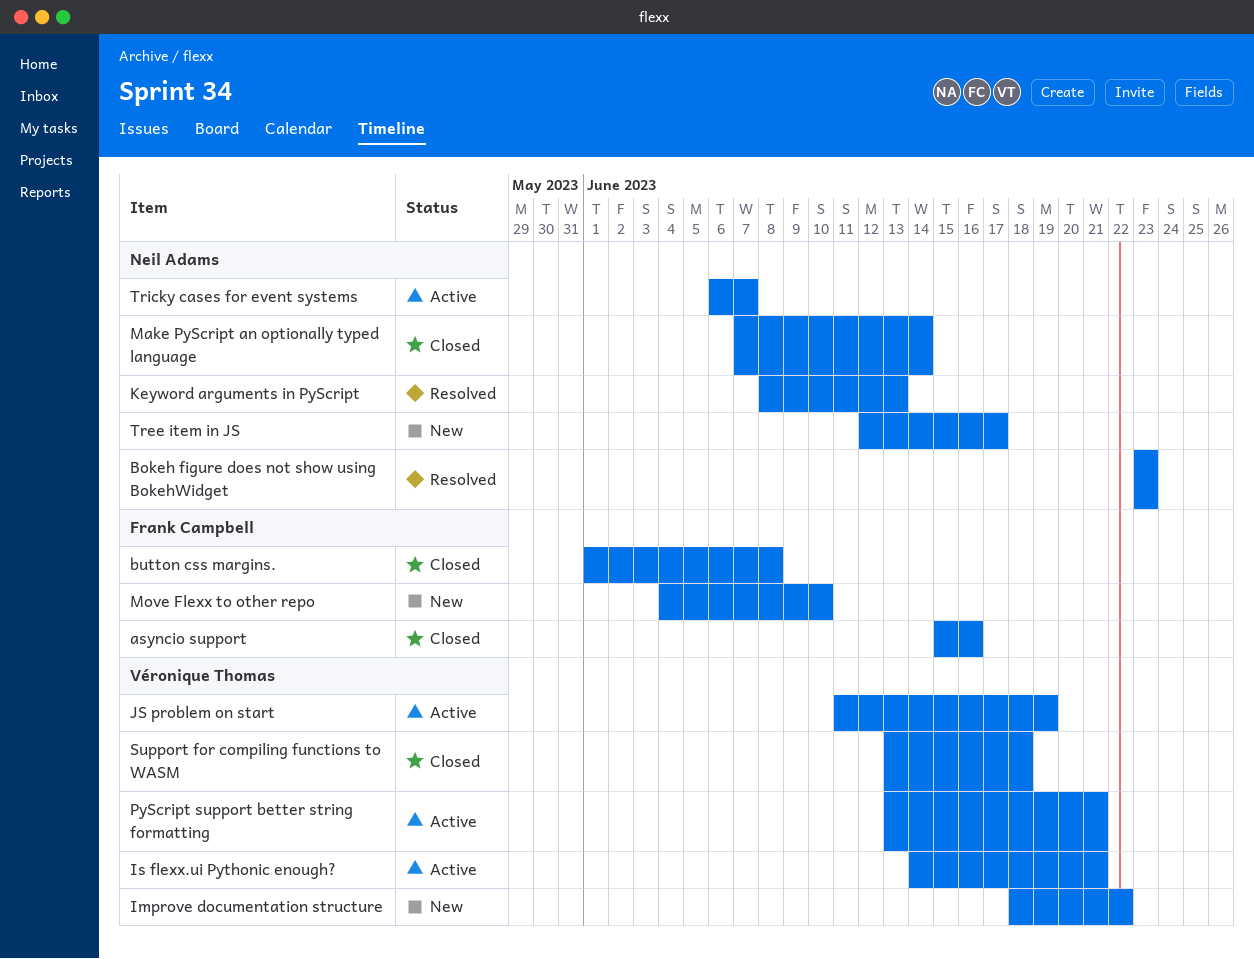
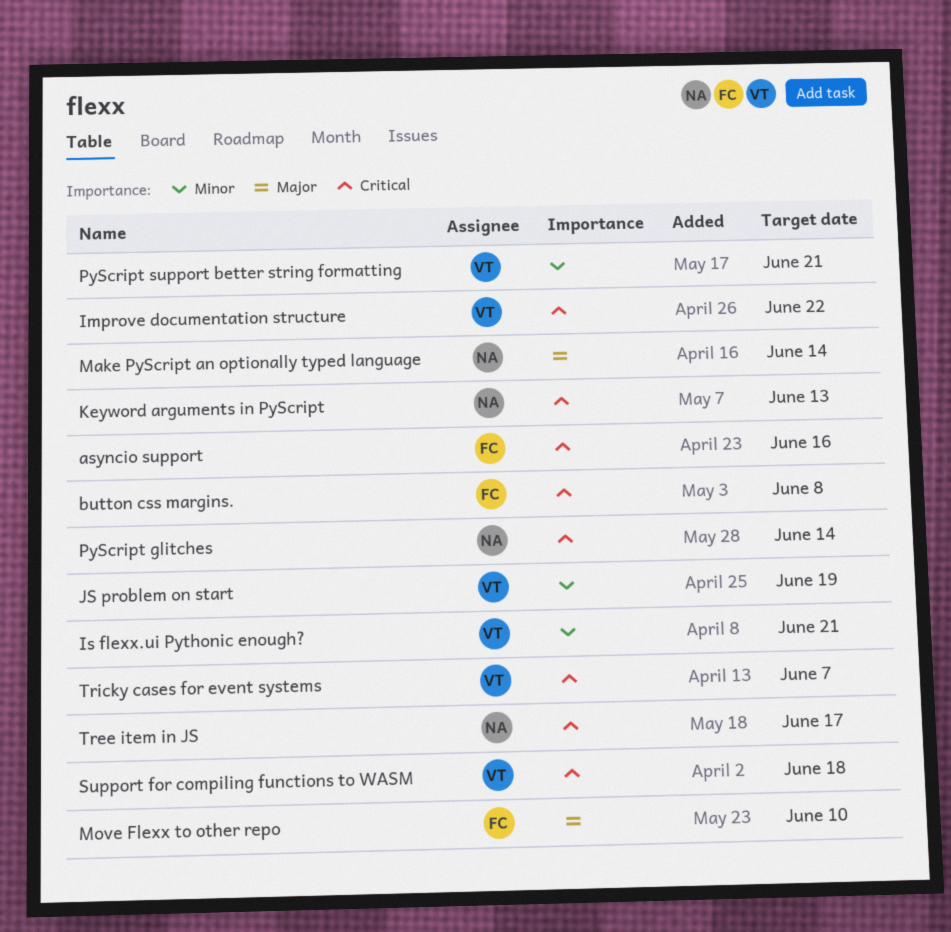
Bokeh figure does not show using BokehWidget: present -> none
PyScript glitches: none -> present
Tricky cases for event systems, owner: Neil Adams -> Véronique Thomas

